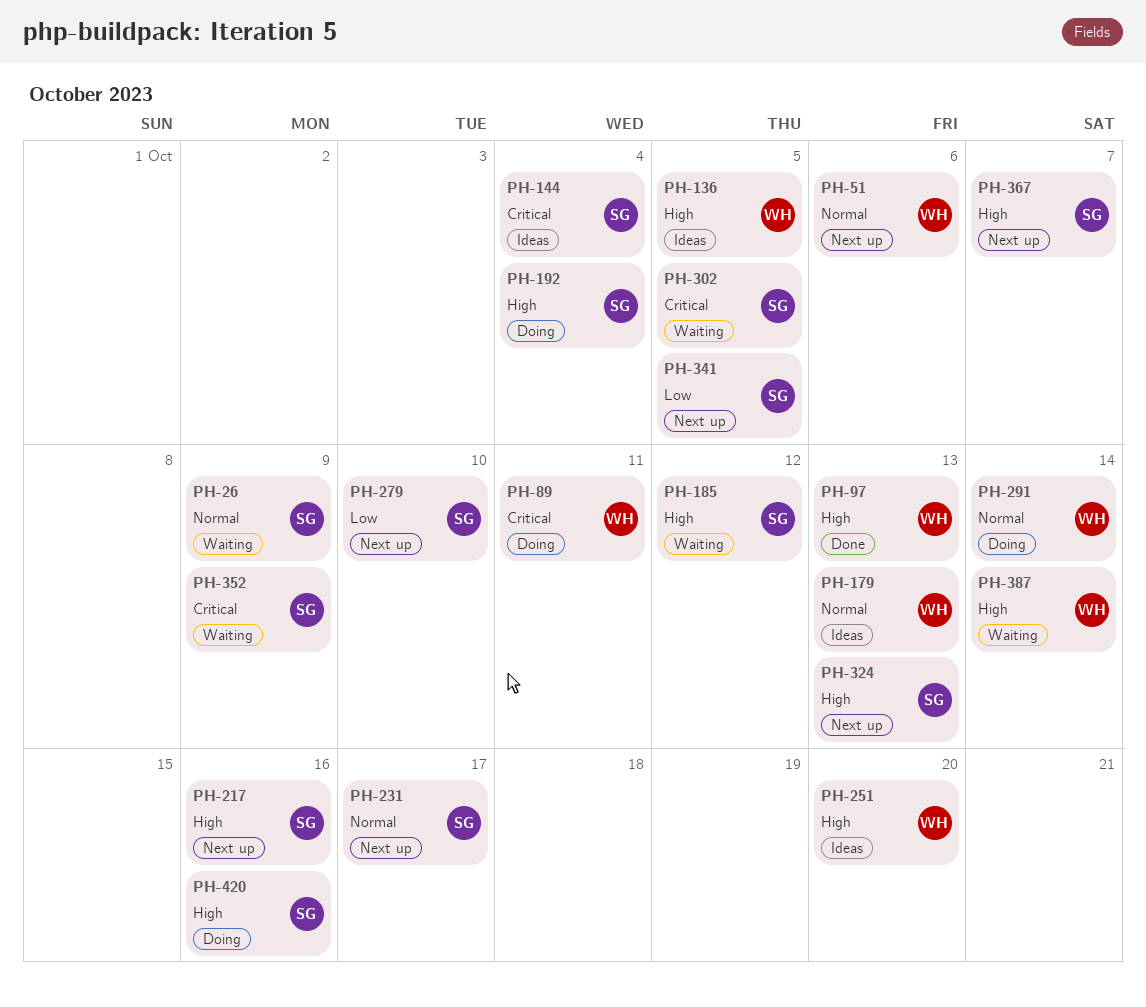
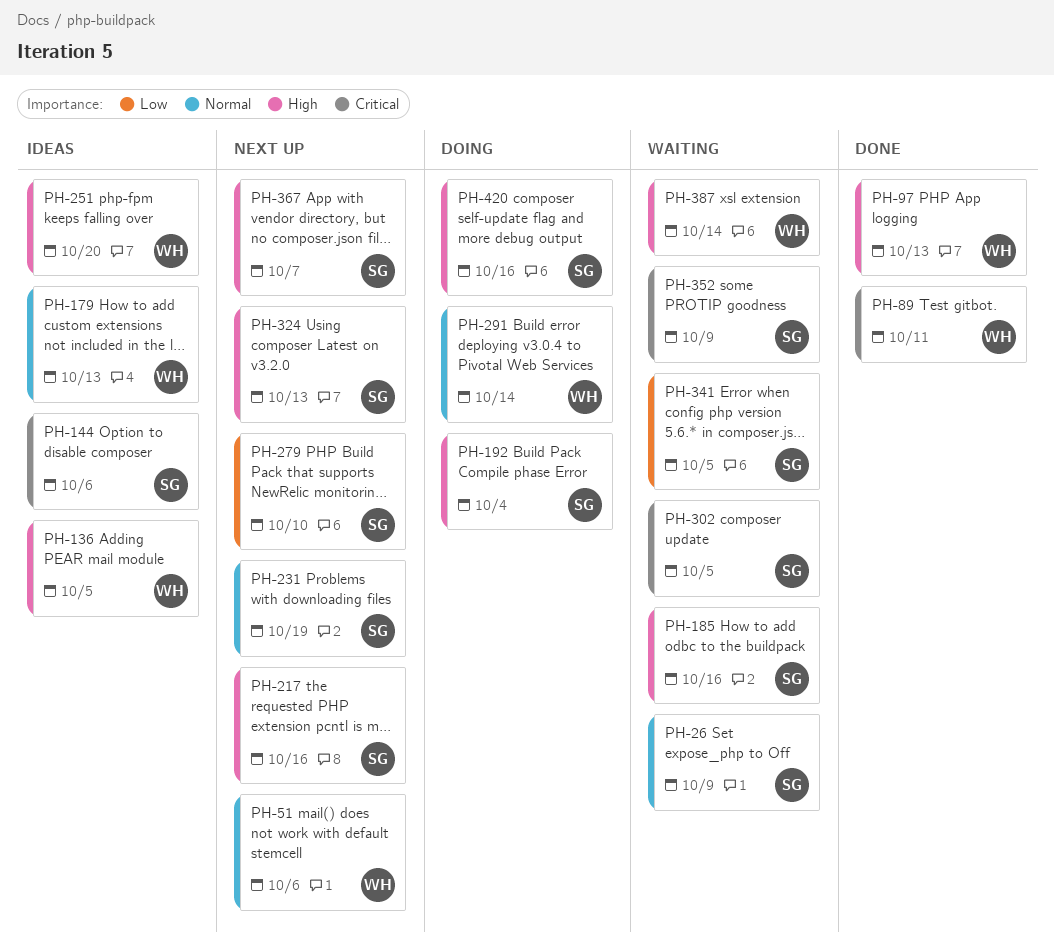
PH-89, status: Doing -> Done
PH-144, due: Oct 4 -> Oct 6
PH-185, due: Oct 12 -> Oct 16
PH-231, due: Oct 17 -> Oct 19
PH-341, status: Next up -> Waiting

